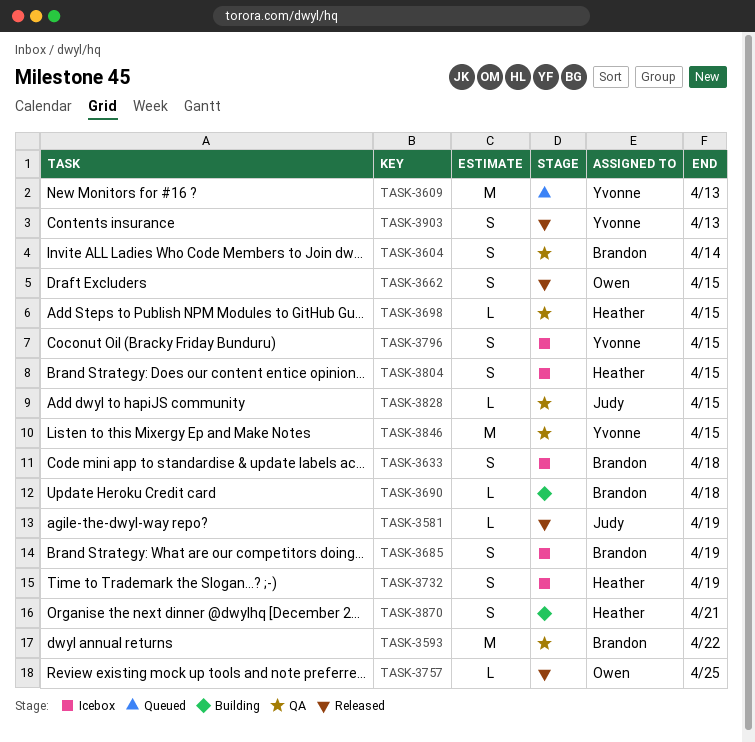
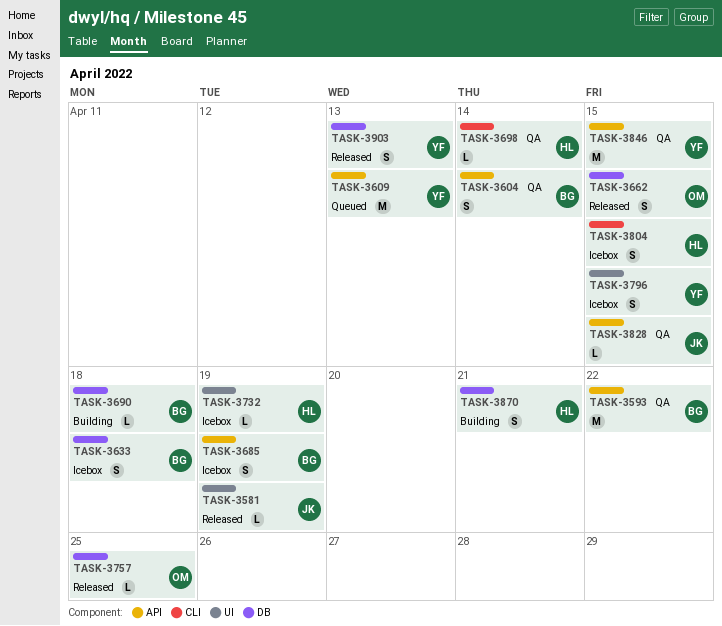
TASK-3698, due: Apr 15 -> Apr 14
TASK-3732, estimate: S -> L

